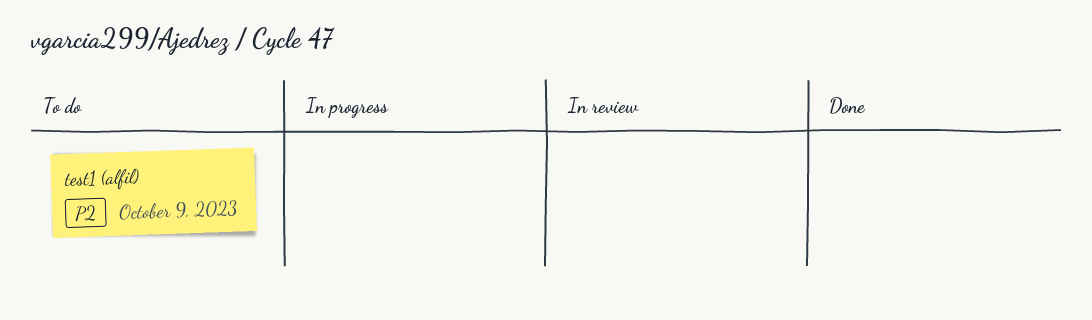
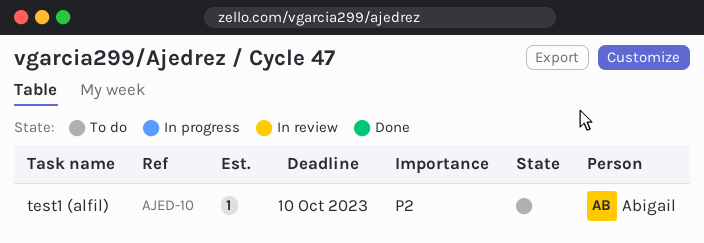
test1 (alfil), due: Oct 9 -> Oct 10

